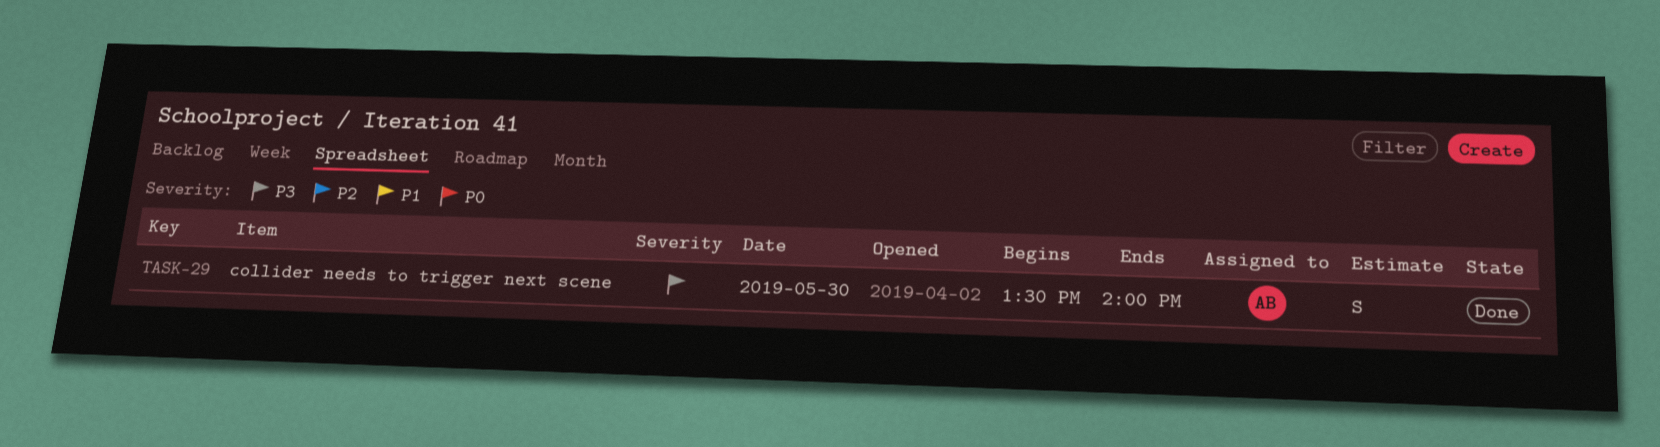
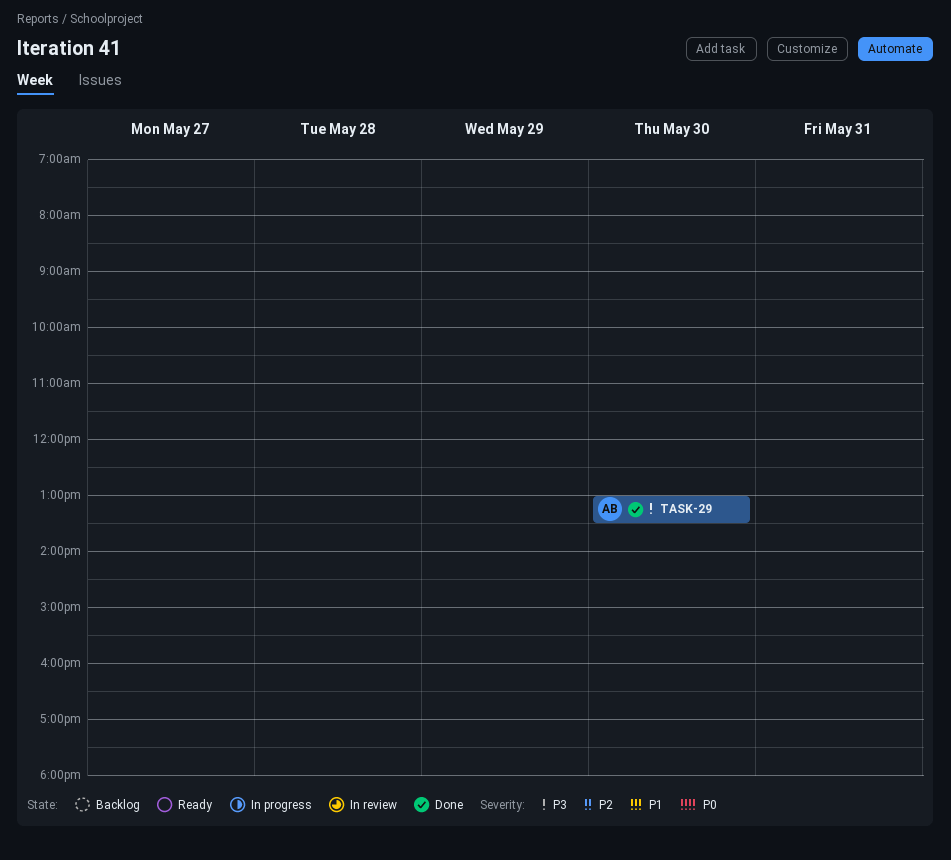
TASK-29, begins: 13:30 -> 13:00
TASK-29, ends: 14:00 -> 13:30

